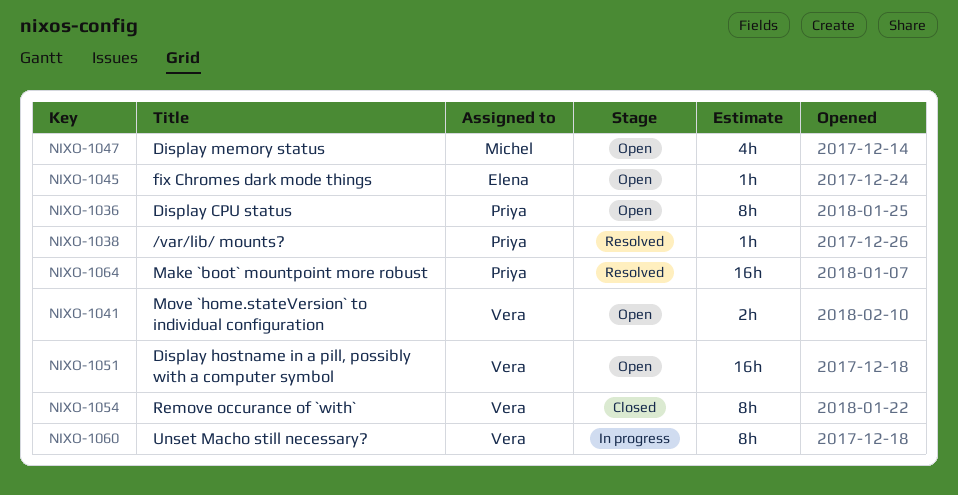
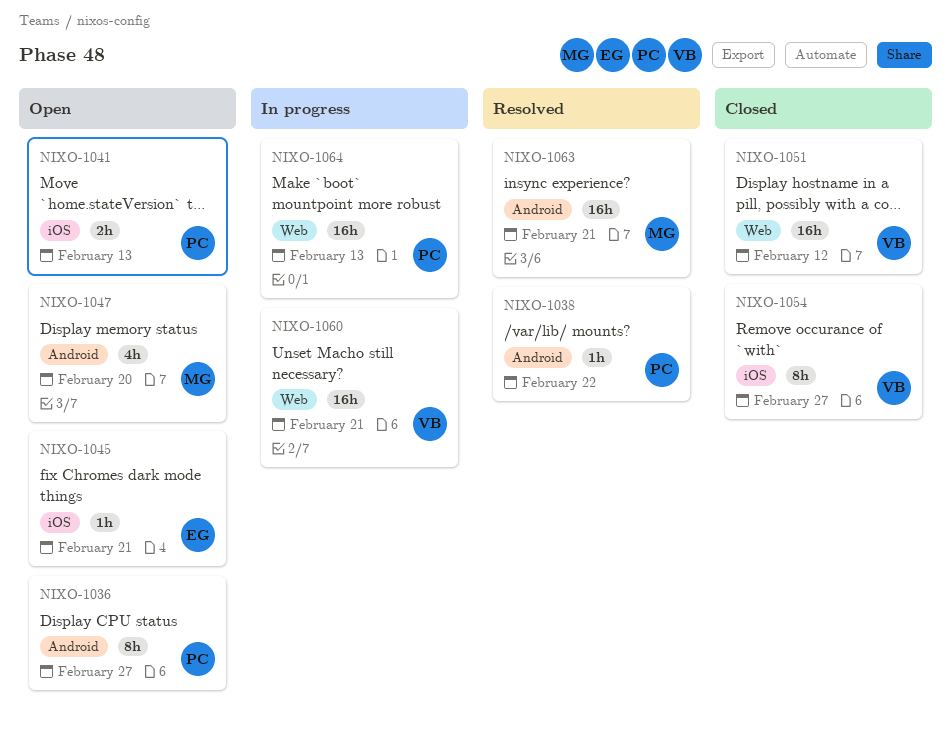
NIXO-1041, owner: Vera -> Priya
NIXO-1051, status: Open -> Closed
NIXO-1060, estimate: 8h -> 16h
NIXO-1063: none -> present
NIXO-1064, status: Resolved -> In progress

